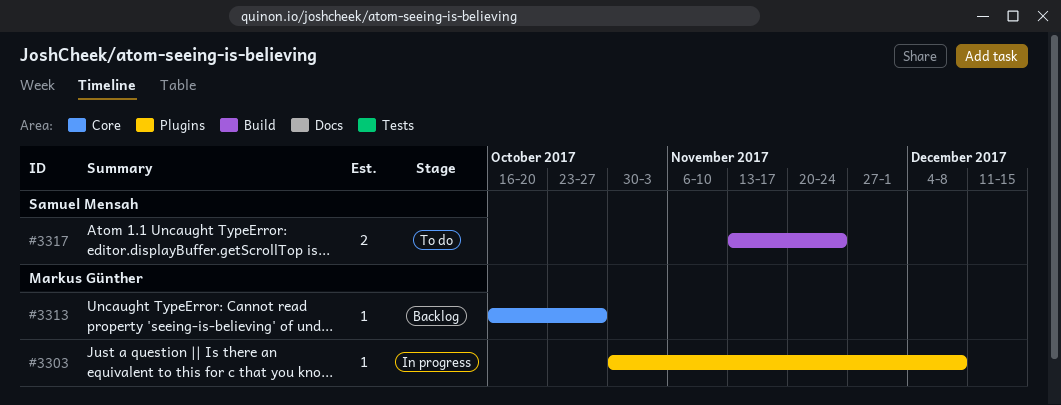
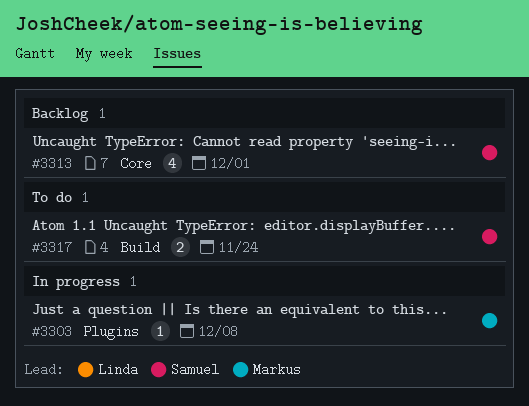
#3313, owner: Markus Günther -> Samuel Mensah
#3313, estimate: 1 -> 4
#3313, due: Oct 27 -> Dec 1

